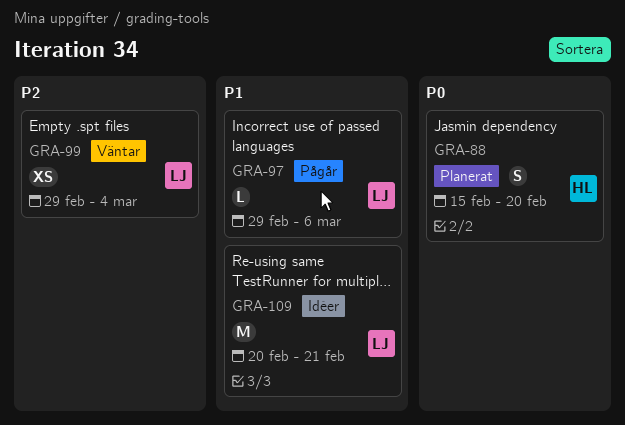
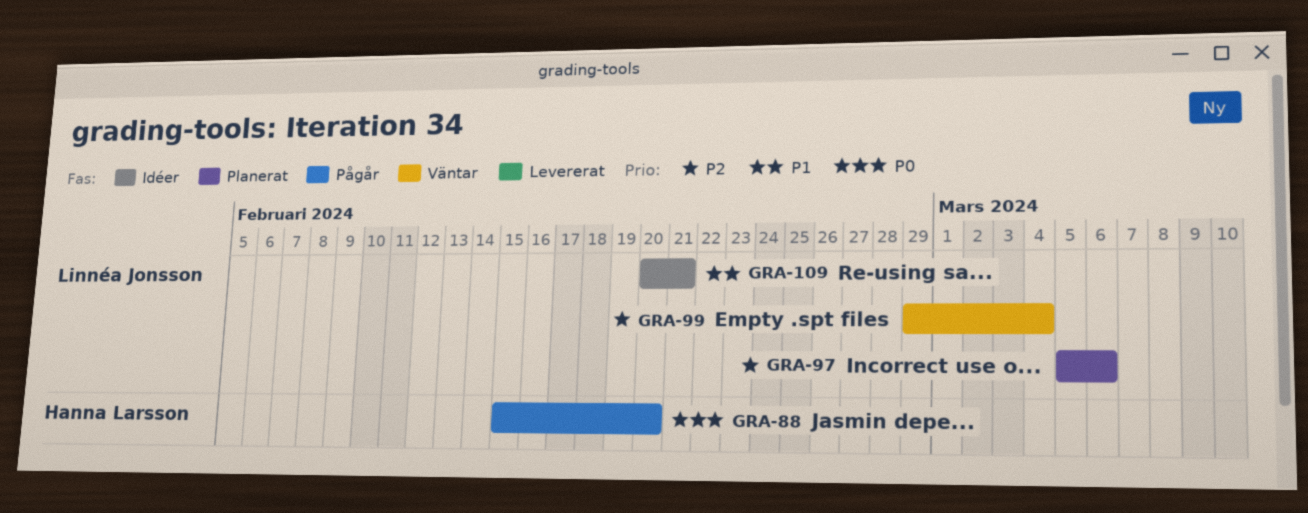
GRA-88, status: Planerat -> Pågår
GRA-97, status: Pågår -> Planerat
GRA-97, priority: P1 -> P2
GRA-97, start: Feb 29 -> Mar 5

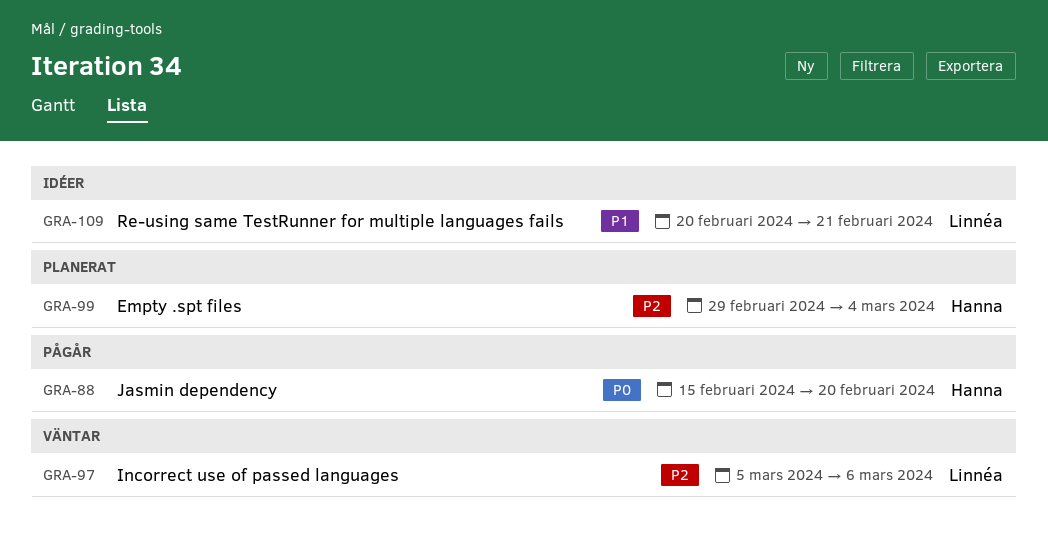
GRA-97, status: Planerat -> Väntar
GRA-99, status: Väntar -> Planerat
GRA-99, owner: Linnéa Jonsson -> Hanna Larsson

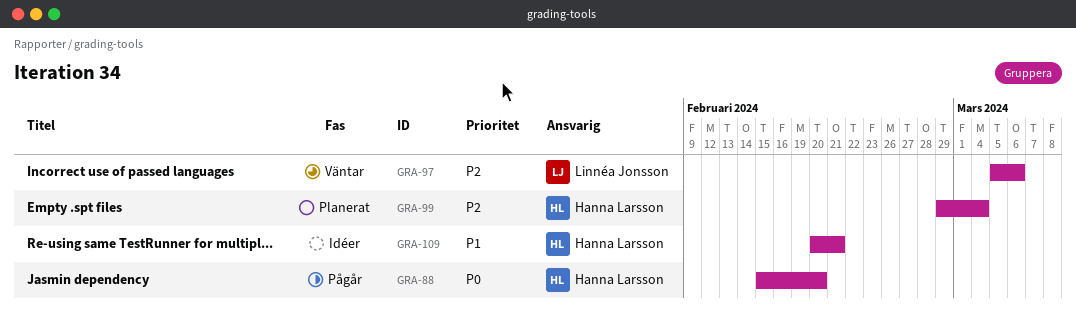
GRA-109, owner: Linnéa Jonsson -> Hanna Larsson

